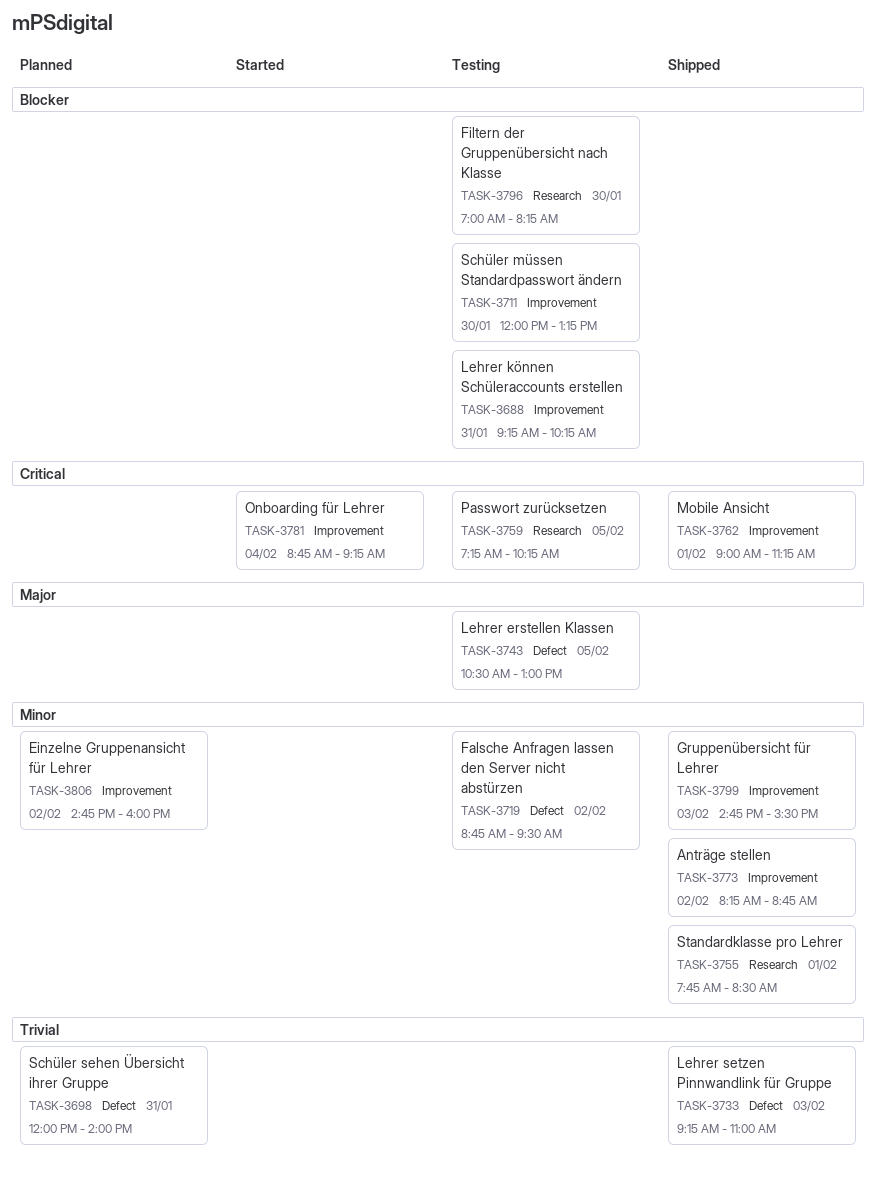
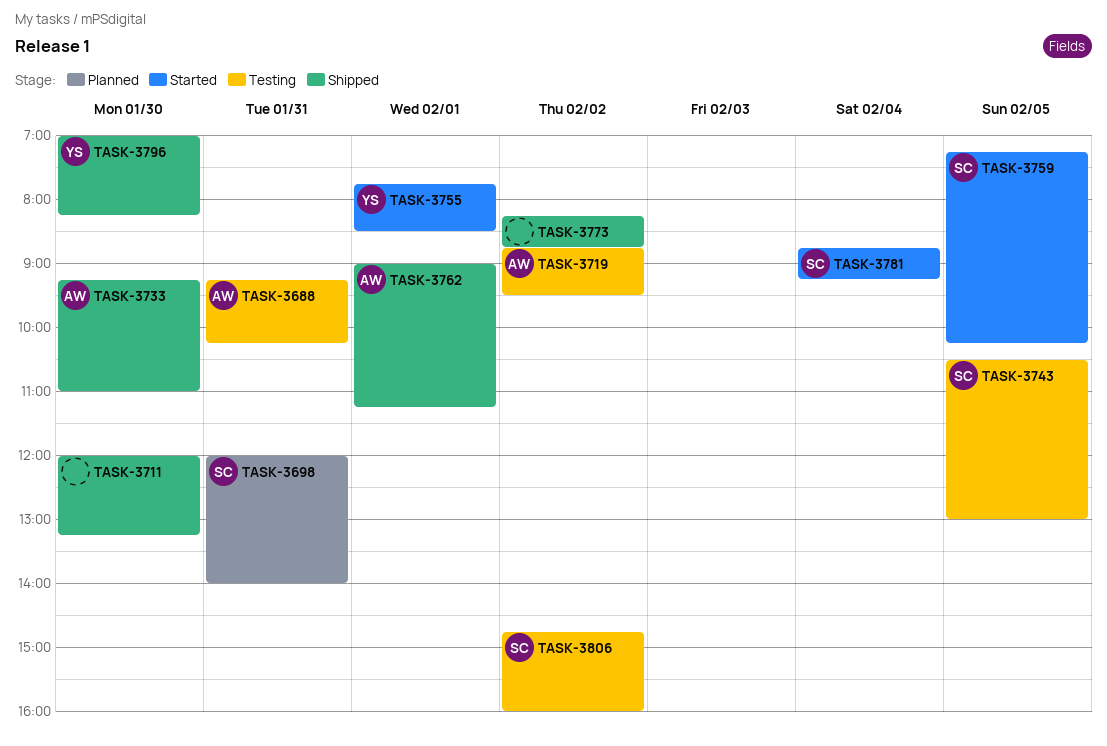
TASK-3711, status: Testing -> Shipped
TASK-3733, day: Feb 3 -> Jan 30
TASK-3755, status: Shipped -> Started
TASK-3759, status: Testing -> Started
TASK-3796, status: Testing -> Shipped
TASK-3799: present -> none
TASK-3806, status: Planned -> Testing

